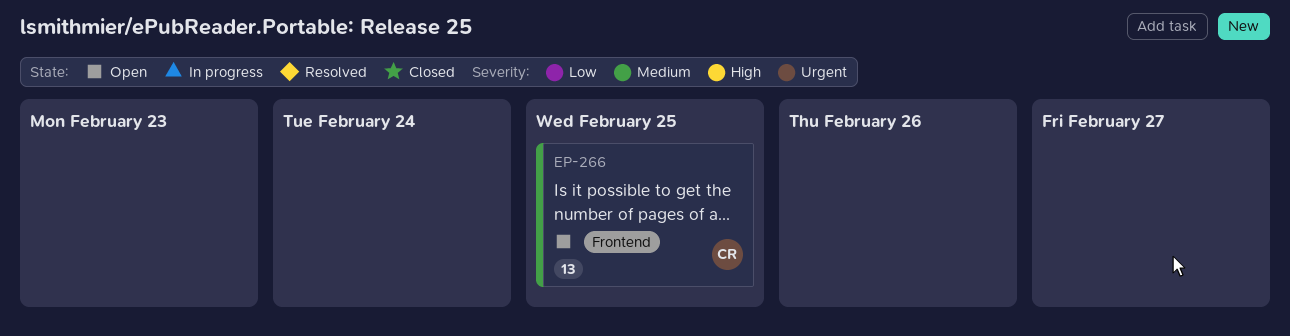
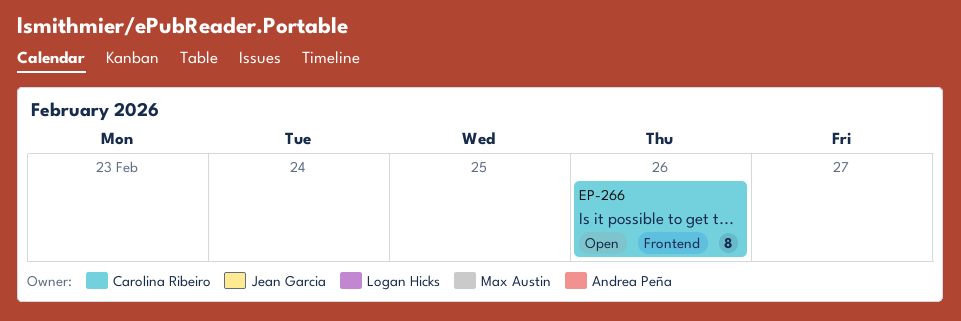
EP-266, estimate: 13 -> 8
EP-266, due: Feb 25 -> Feb 26

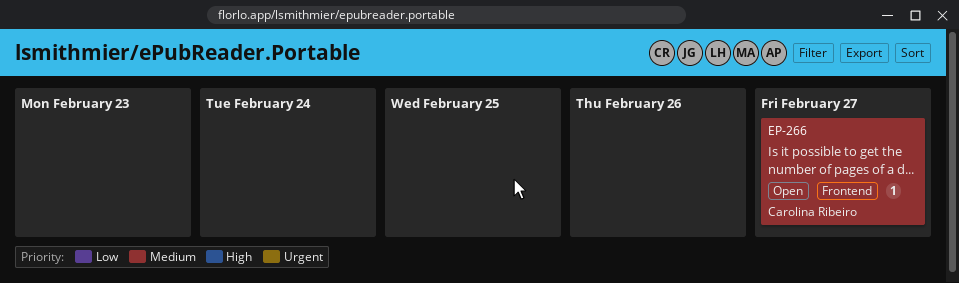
EP-266, estimate: 8 -> 1
EP-266, due: Feb 26 -> Feb 27

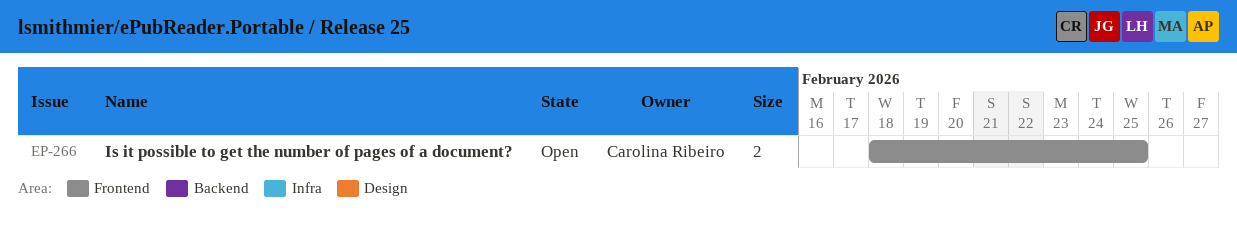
EP-266, estimate: 1 -> 2
EP-266, due: Feb 27 -> Feb 25

